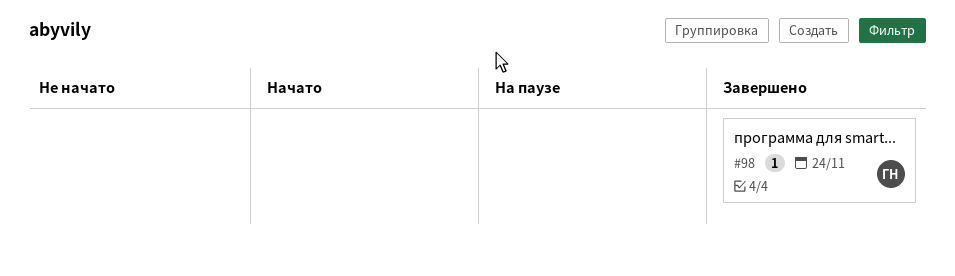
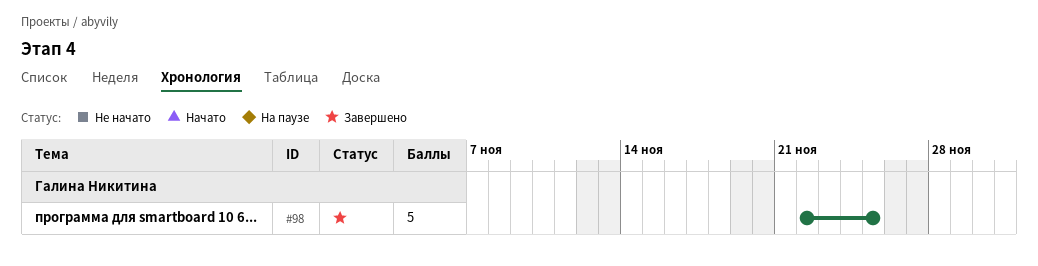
#98, estimate: 1 -> 5
#98, due: Nov 24 -> Nov 25

